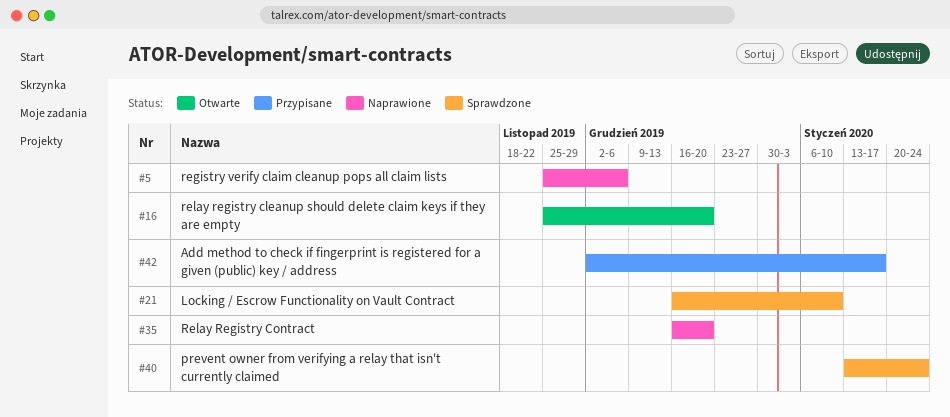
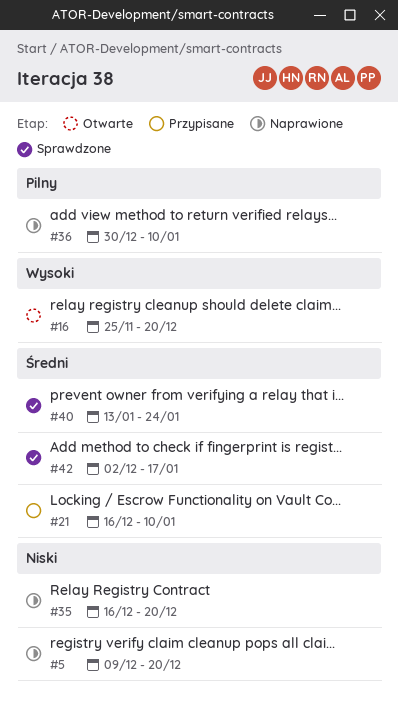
#5, start: Nov 25 -> Dec 9
#5, due: Dec 6 -> Dec 20
#21, status: Sprawdzone -> Przypisane
#36: none -> present
#42, status: Przypisane -> Sprawdzone

